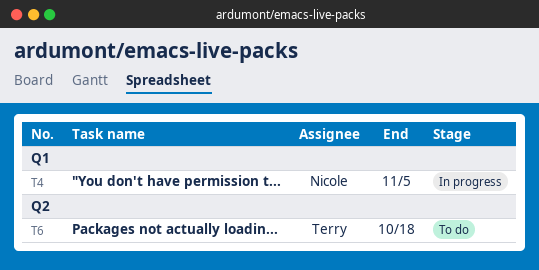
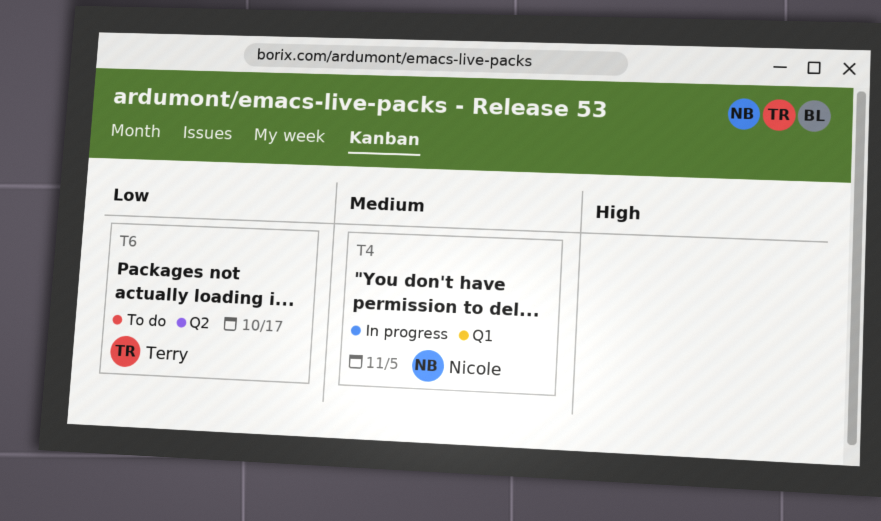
T6, due: Oct 18 -> Oct 17

